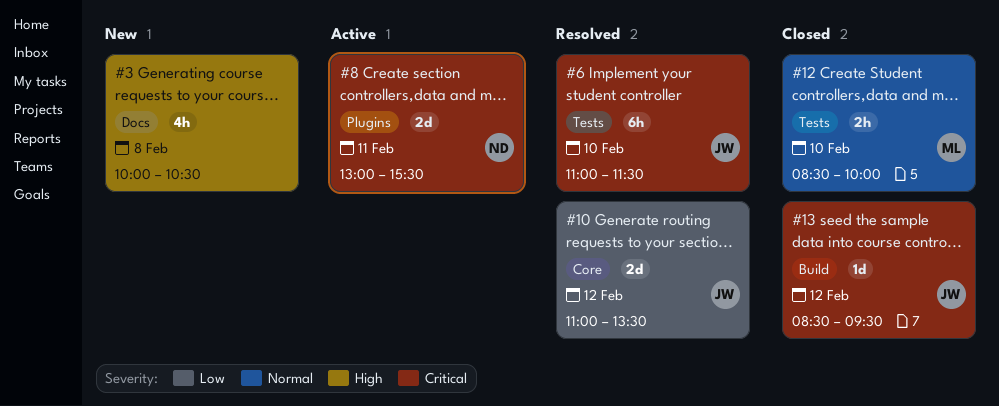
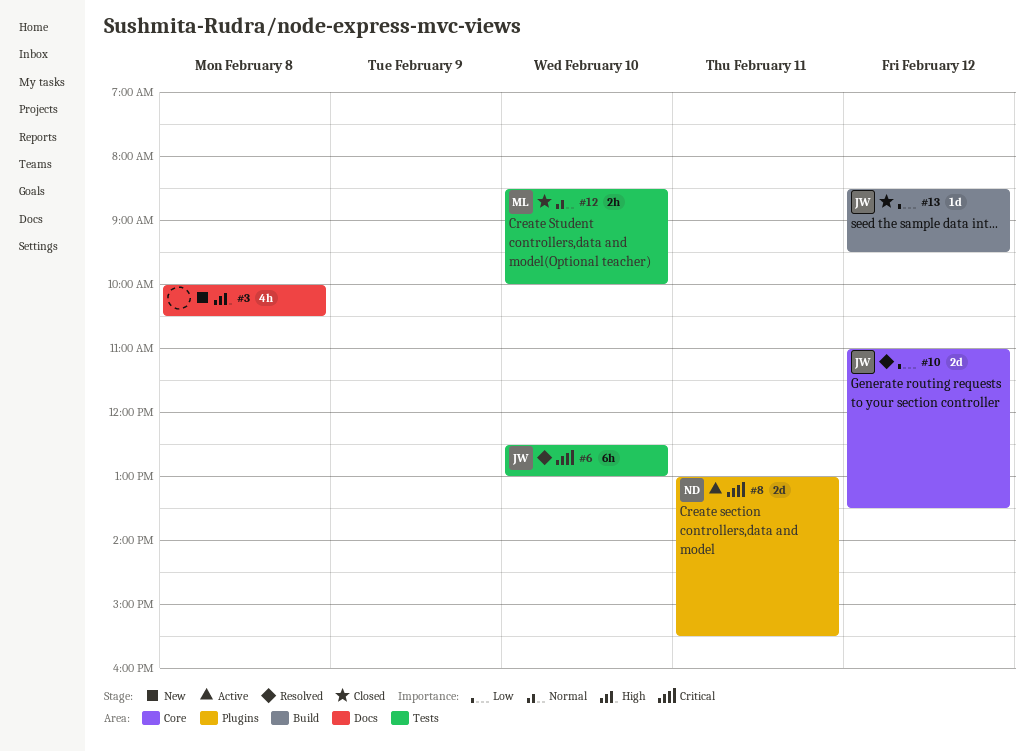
#6, begins: 11:00 -> 12:30
#6, ends: 11:30 -> 13:00
#13, priority: Critical -> Low

